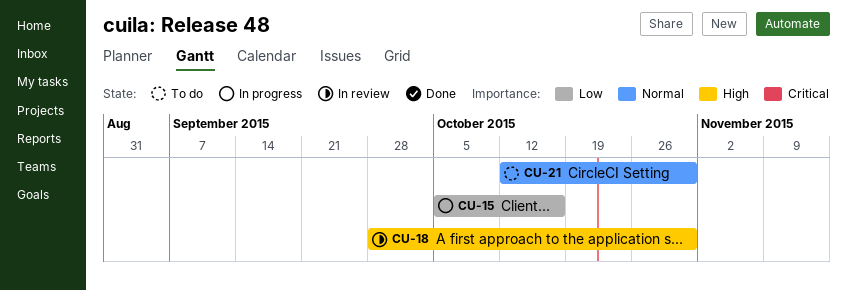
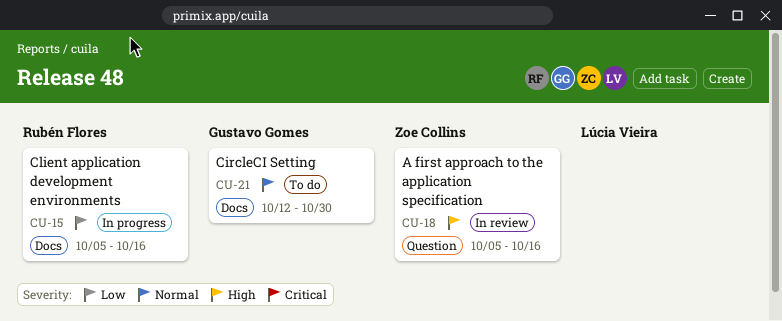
CU-18, start: Sep 28 -> Oct 5
CU-18, due: Oct 30 -> Oct 16

